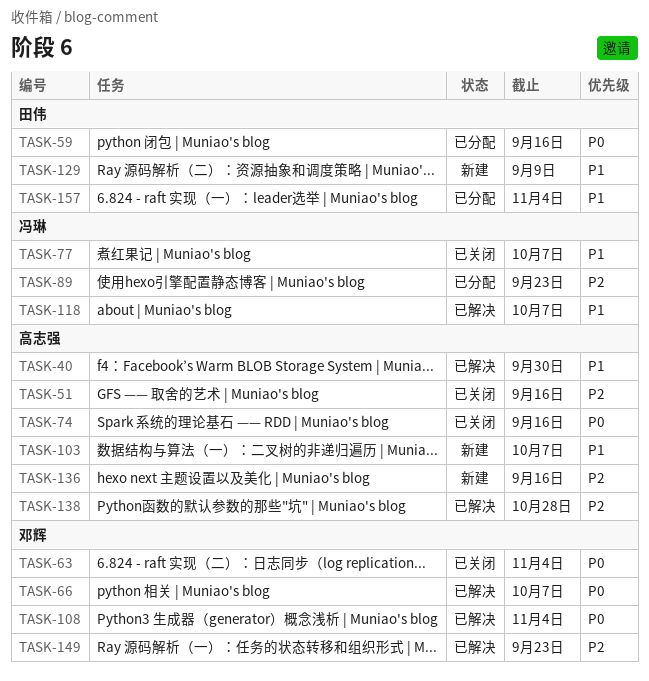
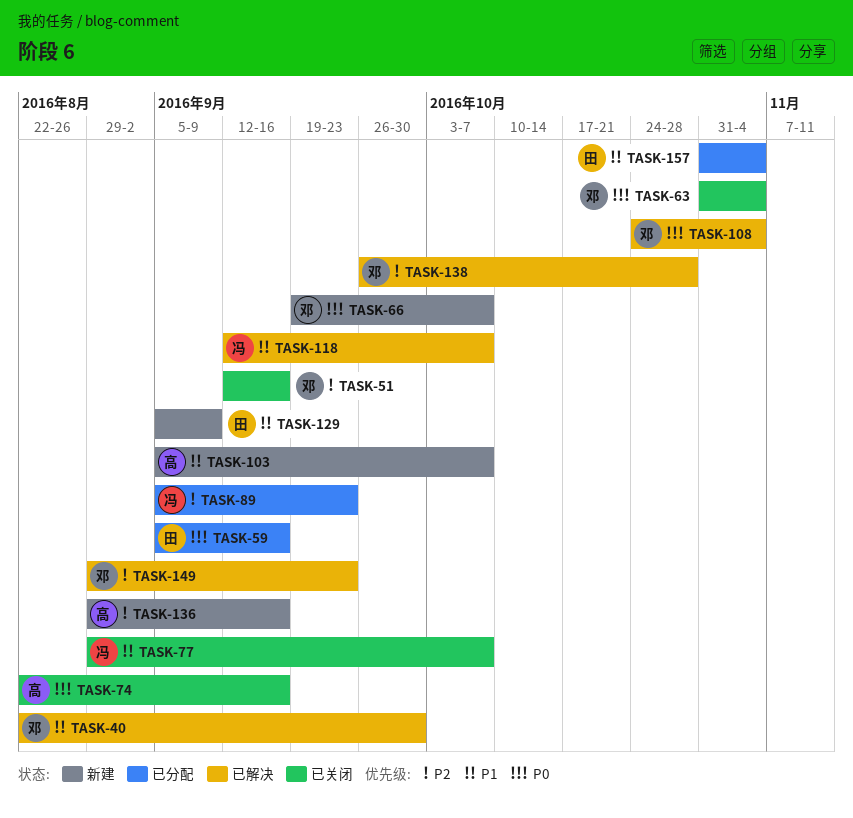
TASK-40, owner: 高志强 -> 邓辉
TASK-51, owner: 高志强 -> 邓辉
TASK-66, status: 已解决 -> 新建
TASK-138, owner: 高志强 -> 邓辉

